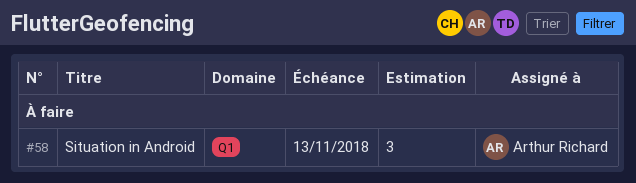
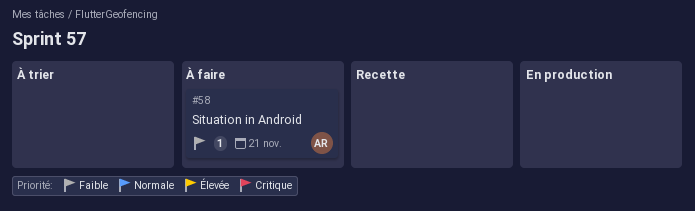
#58, estimate: 3 -> 1
#58, due: Nov 13 -> Nov 21

